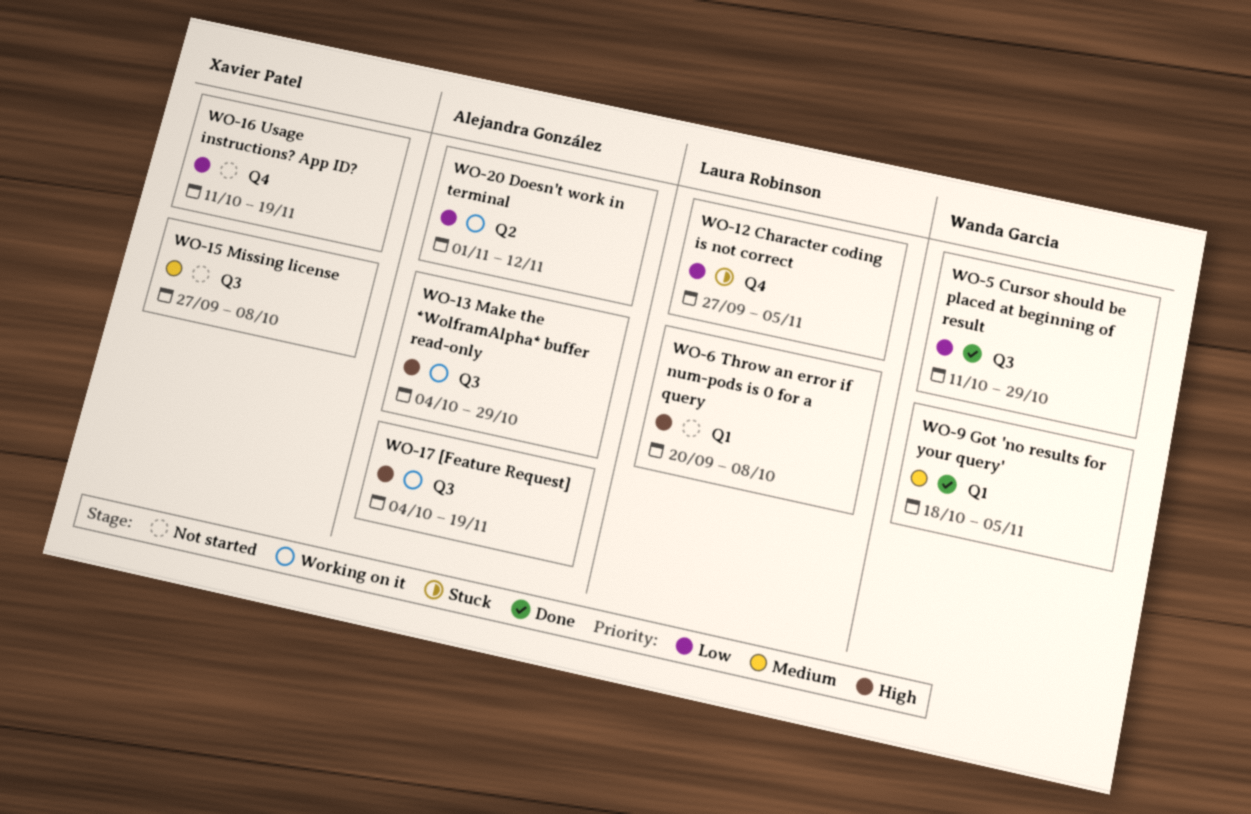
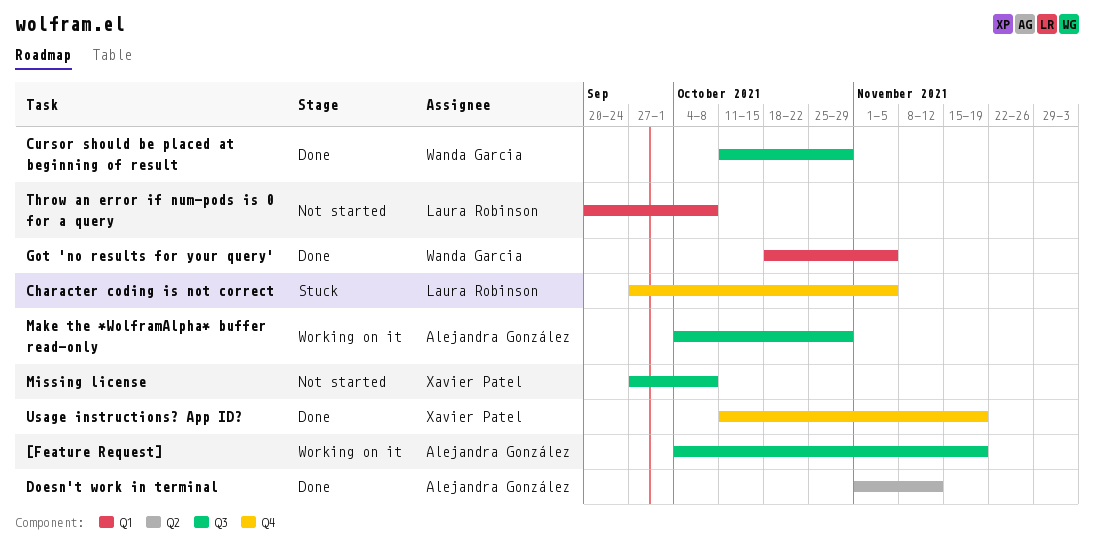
Doesn't work in terminal, status: Working on it -> Done
Usage instructions? App ID?, status: Not started -> Done

